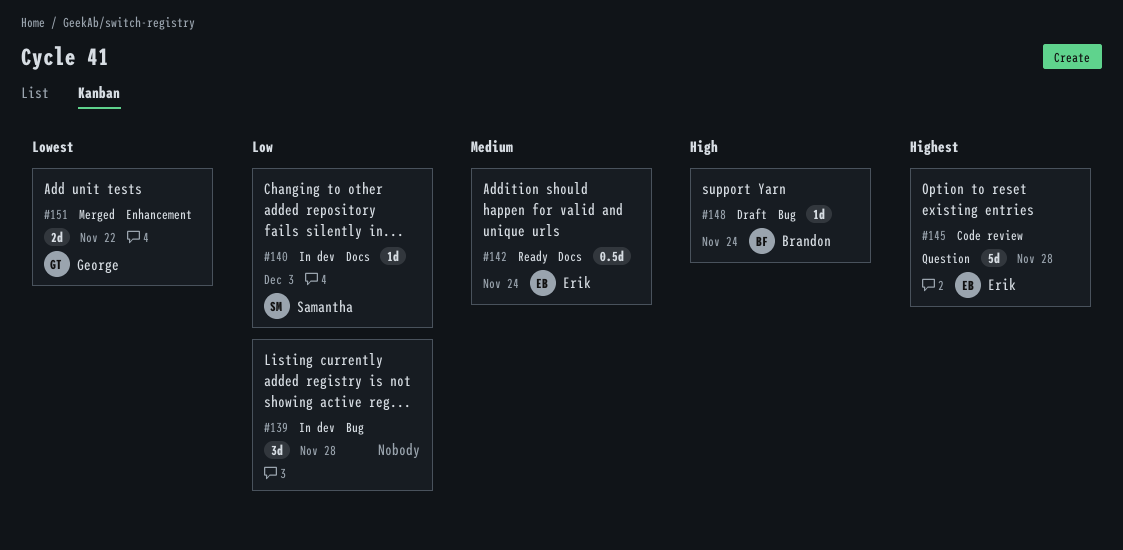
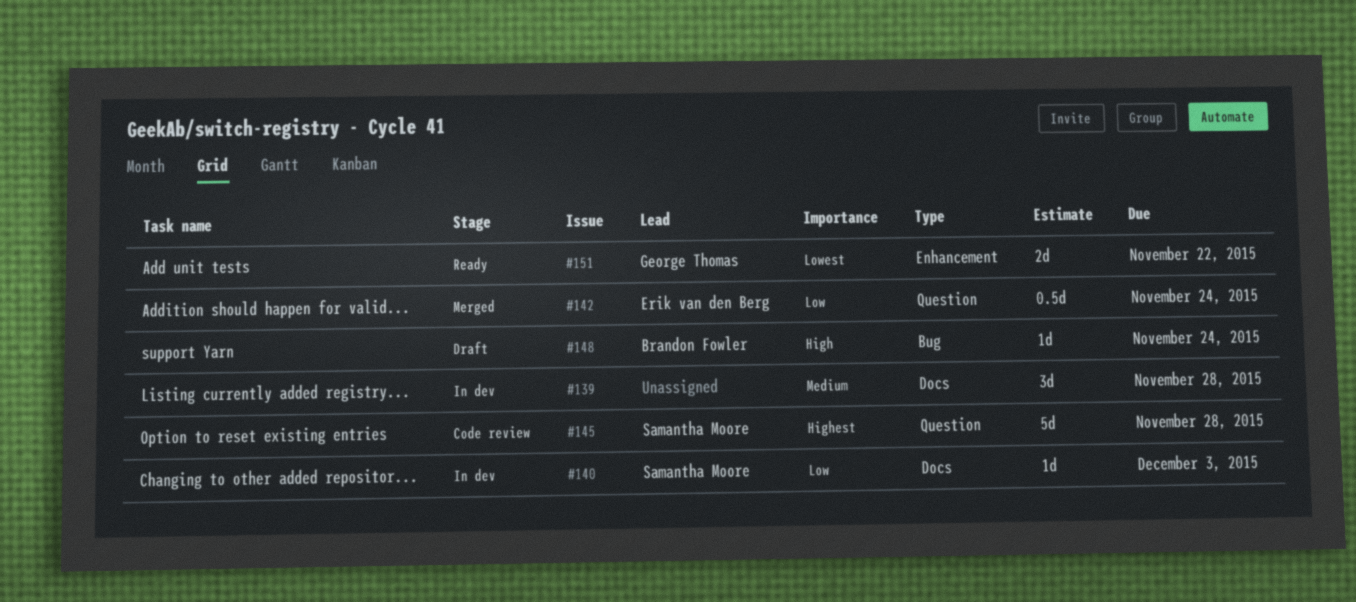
#139, priority: Low -> Medium
#139, label: Bug -> Docs
#142, status: Ready -> Merged
#142, priority: Medium -> Low
#142, label: Docs -> Question
#145, owner: Erik van den Berg -> Samantha Moore
#151, status: Merged -> Ready

